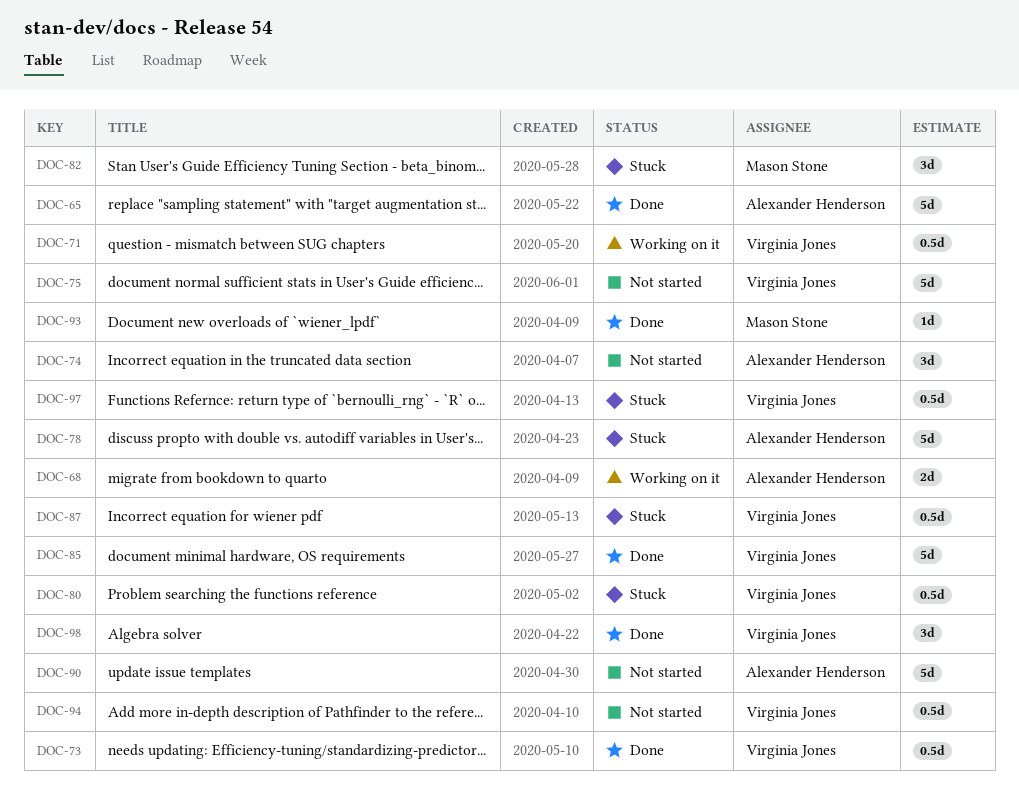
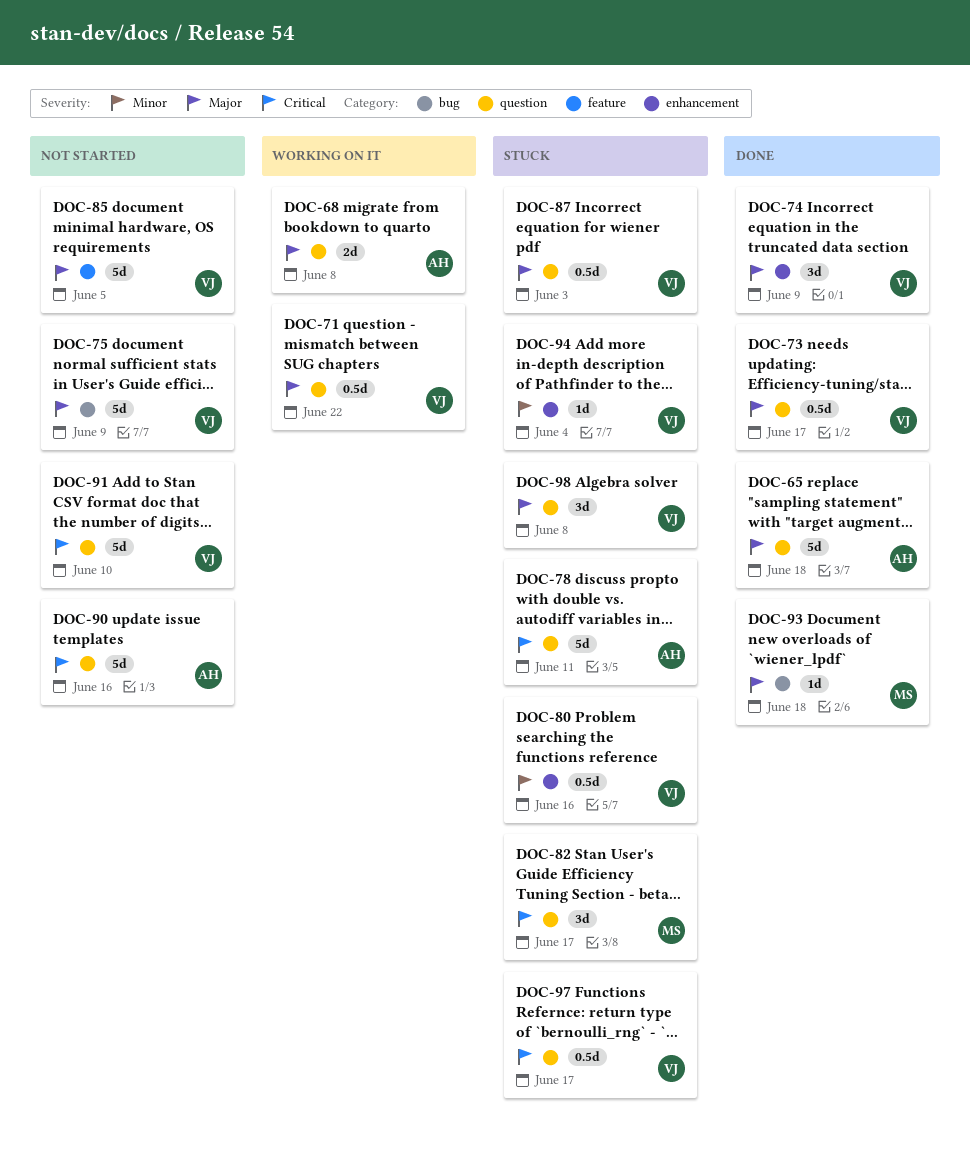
DOC-74, status: Not started -> Done
DOC-74, owner: Alexander Henderson -> Virginia Jones
DOC-85, status: Done -> Not started
DOC-91: none -> present
DOC-94, status: Not started -> Stuck
DOC-94, estimate: 0.5d -> 1d
DOC-98, status: Done -> Stuck

